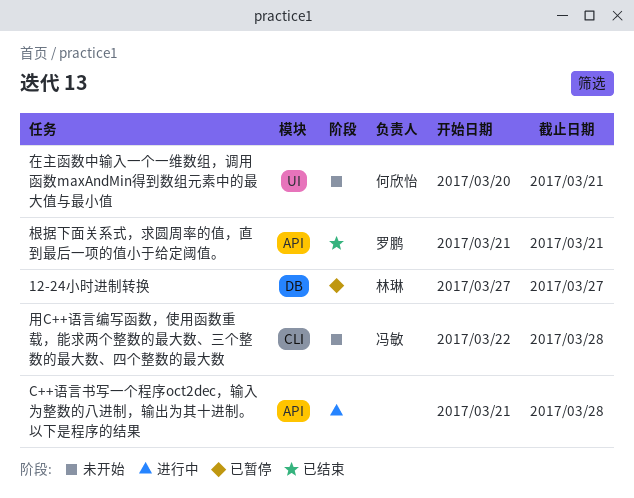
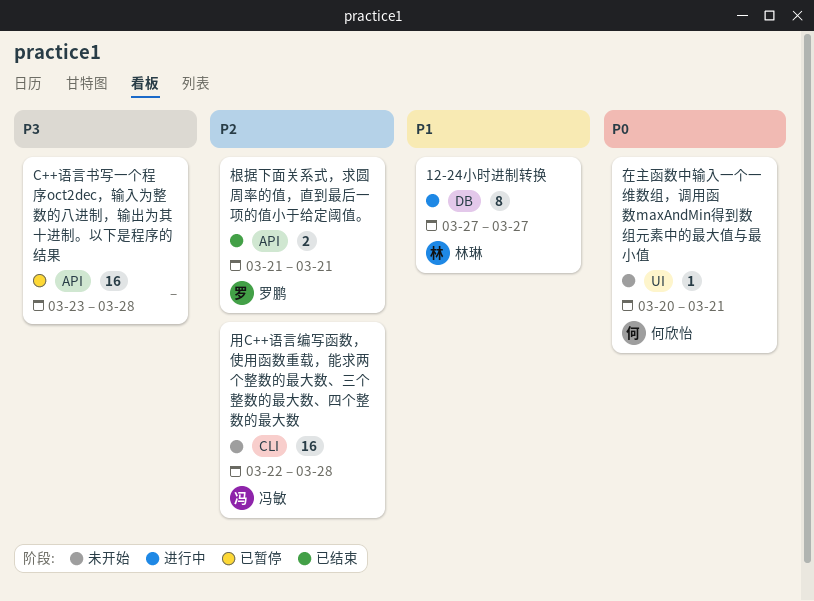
12-24小时进制转换, status: 已暂停 -> 进行中
C++语言书写一个程序oct2dec，输入为整数的八进制，输出为其十进制。以下是程序的结果, status: 进行中 -> 已暂停
C++语言书写一个程序oct2dec，输入为整数的八进制，输出为其十进制。以下是程序的结果, start: Mar 21 -> Mar 23

